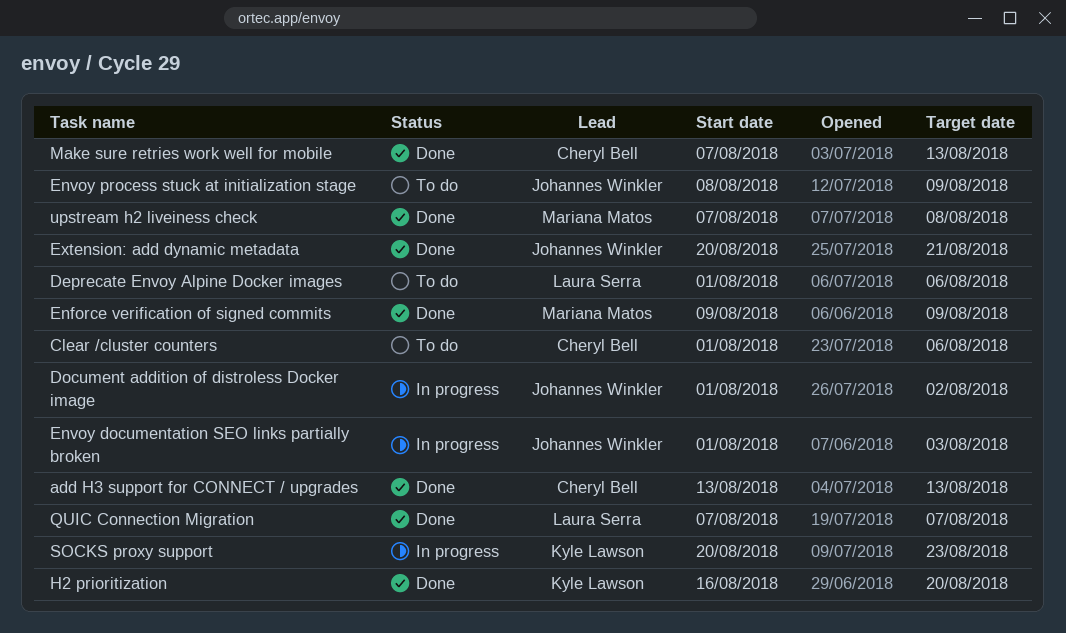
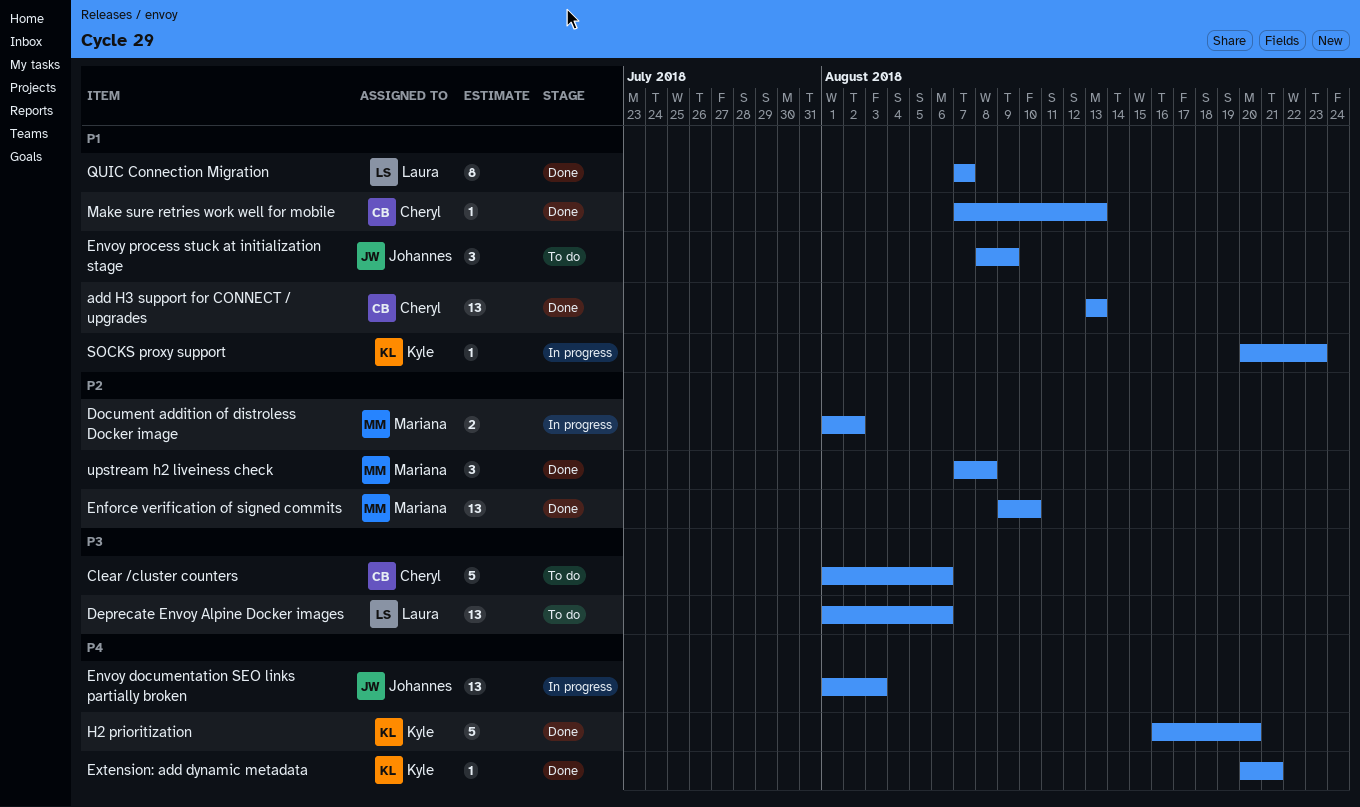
Document addition of distroless Docker image, owner: Johannes Winkler -> Mariana Matos
Enforce verification of signed commits, due: Aug 9 -> Aug 10
Extension: add dynamic metadata, owner: Johannes Winkler -> Kyle Lawson

